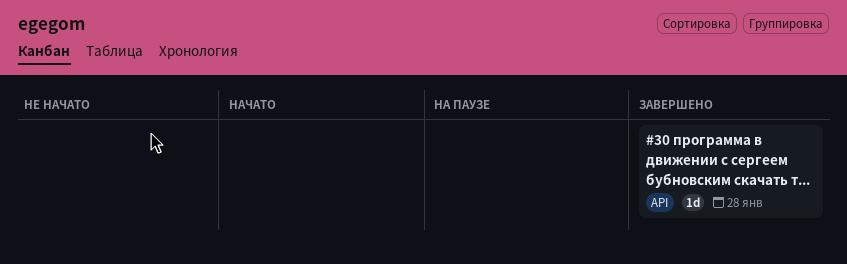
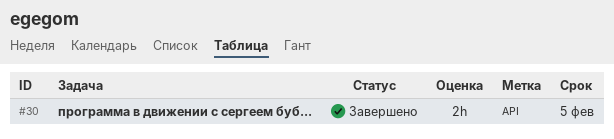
#30, estimate: 1d -> 2h
#30, due: Jan 28 -> Feb 5

